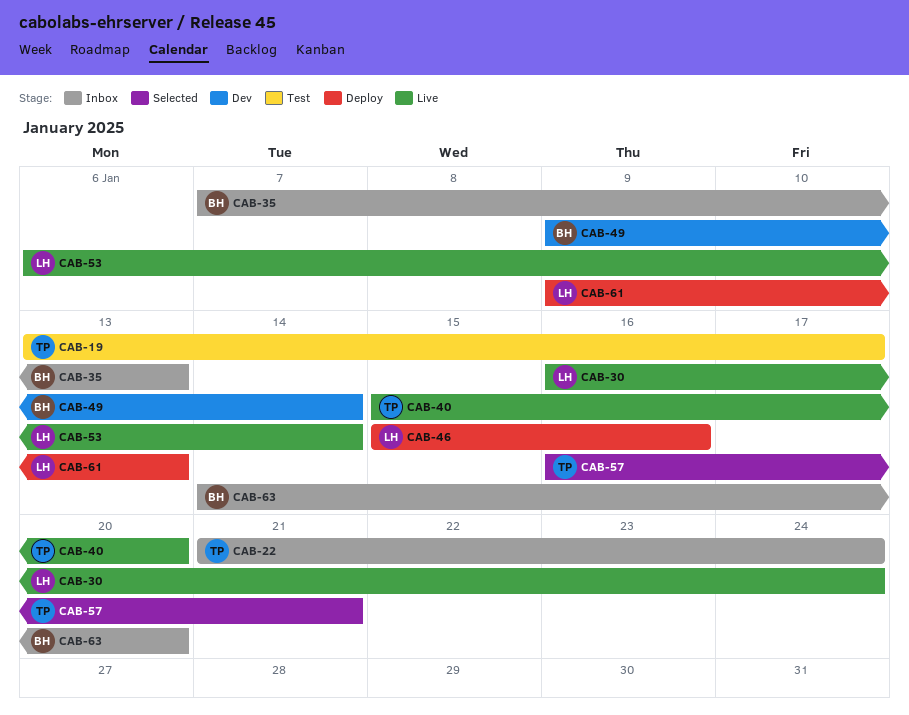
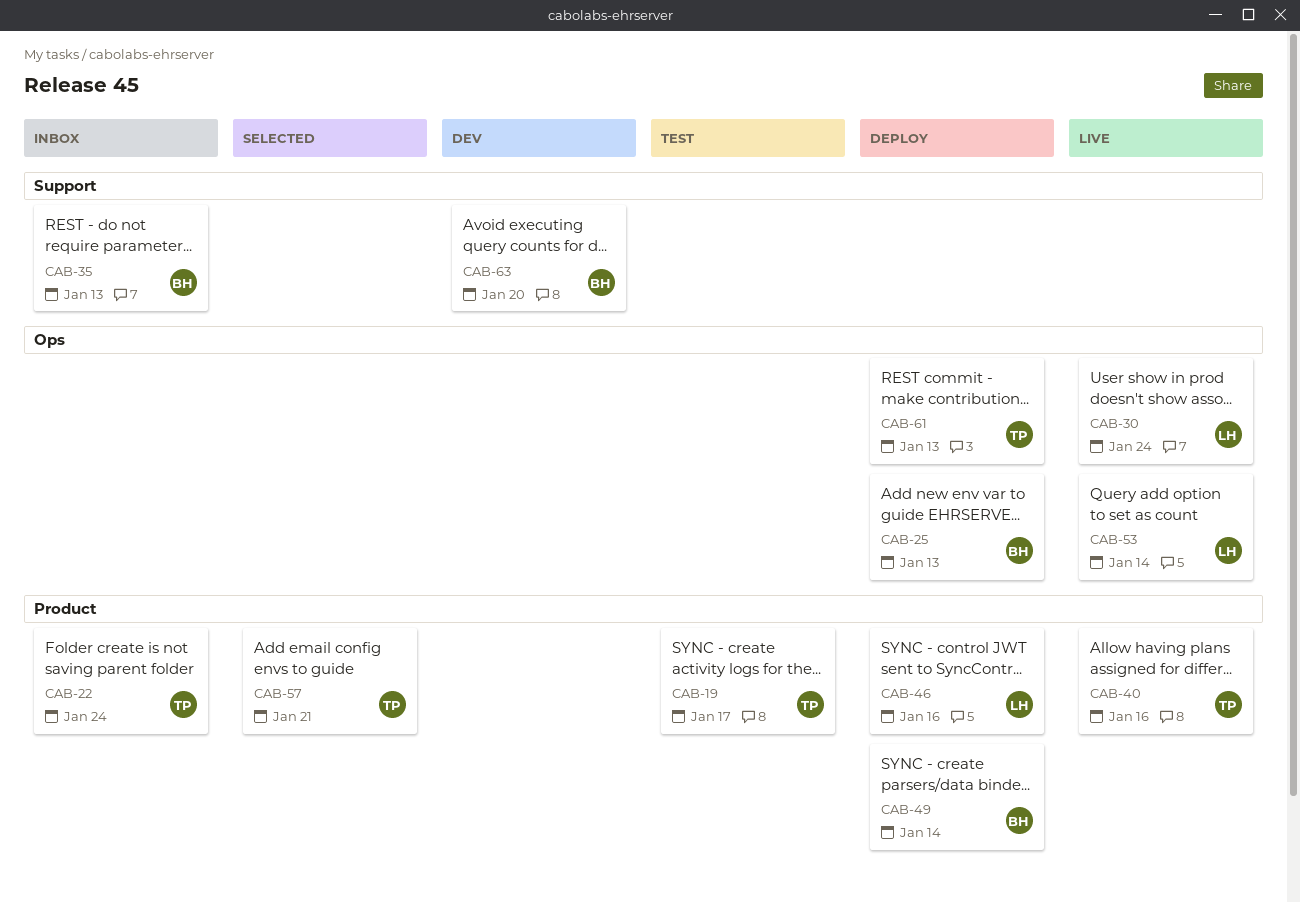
CAB-25: none -> present
CAB-40, due: Jan 20 -> Jan 16
CAB-49, status: Dev -> Deploy
CAB-61, owner: LH -> TP
CAB-63, status: Inbox -> Dev

